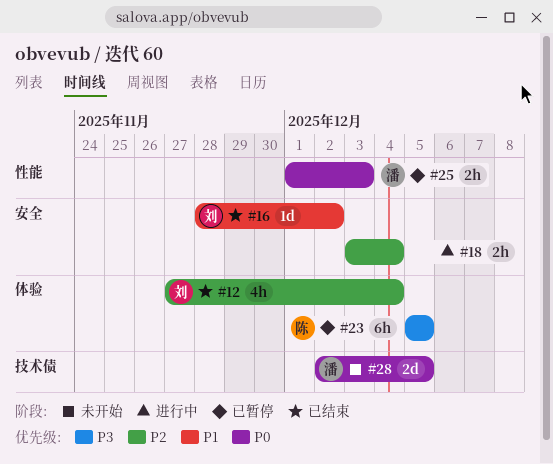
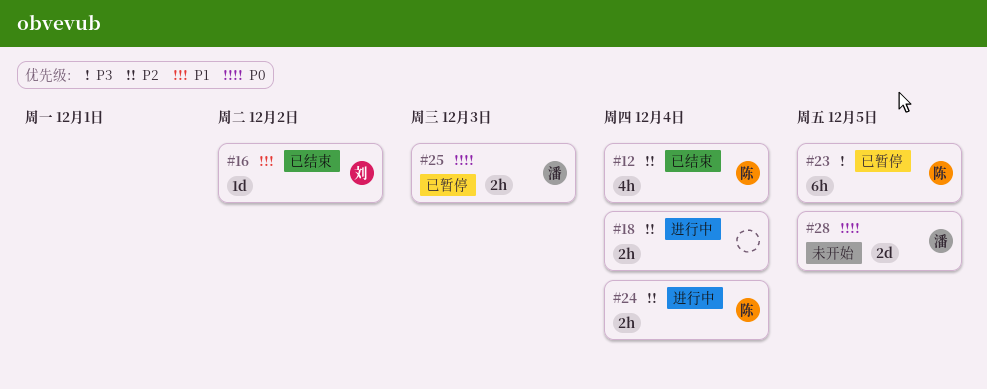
#12, owner: 刘 -> 陈
#24: none -> present

